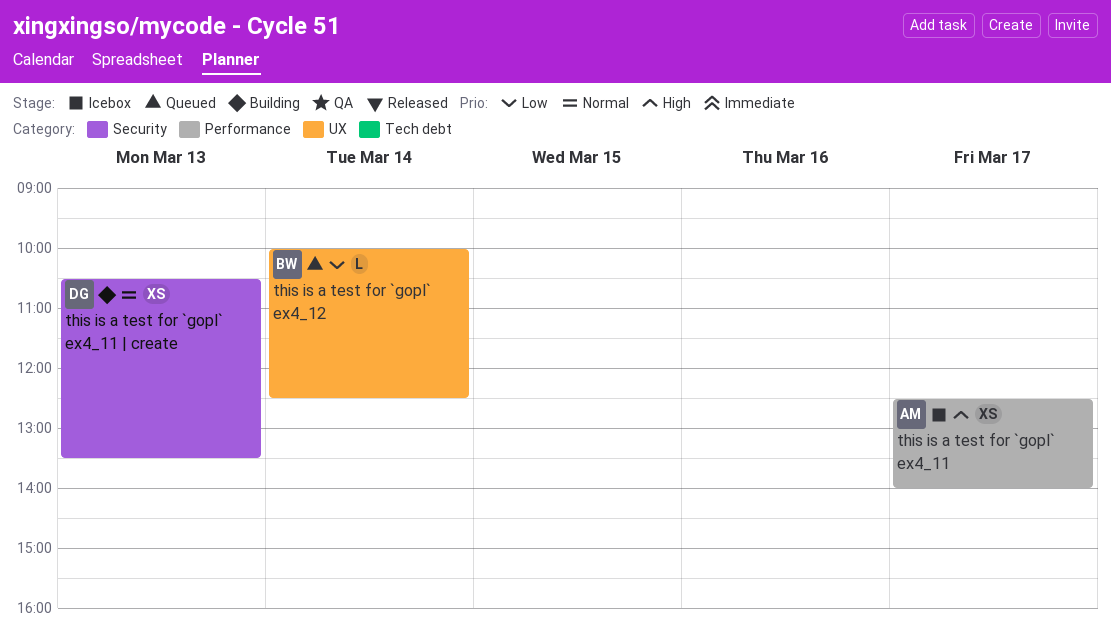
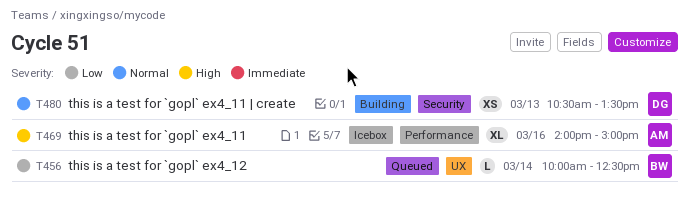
this is a test for `gopl` ex4_11, estimate: XS -> XL
this is a test for `gopl` ex4_11, day: Mar 17 -> Mar 16
this is a test for `gopl` ex4_11, begins: 12:30 -> 14:00
this is a test for `gopl` ex4_11, ends: 14:00 -> 15:00

